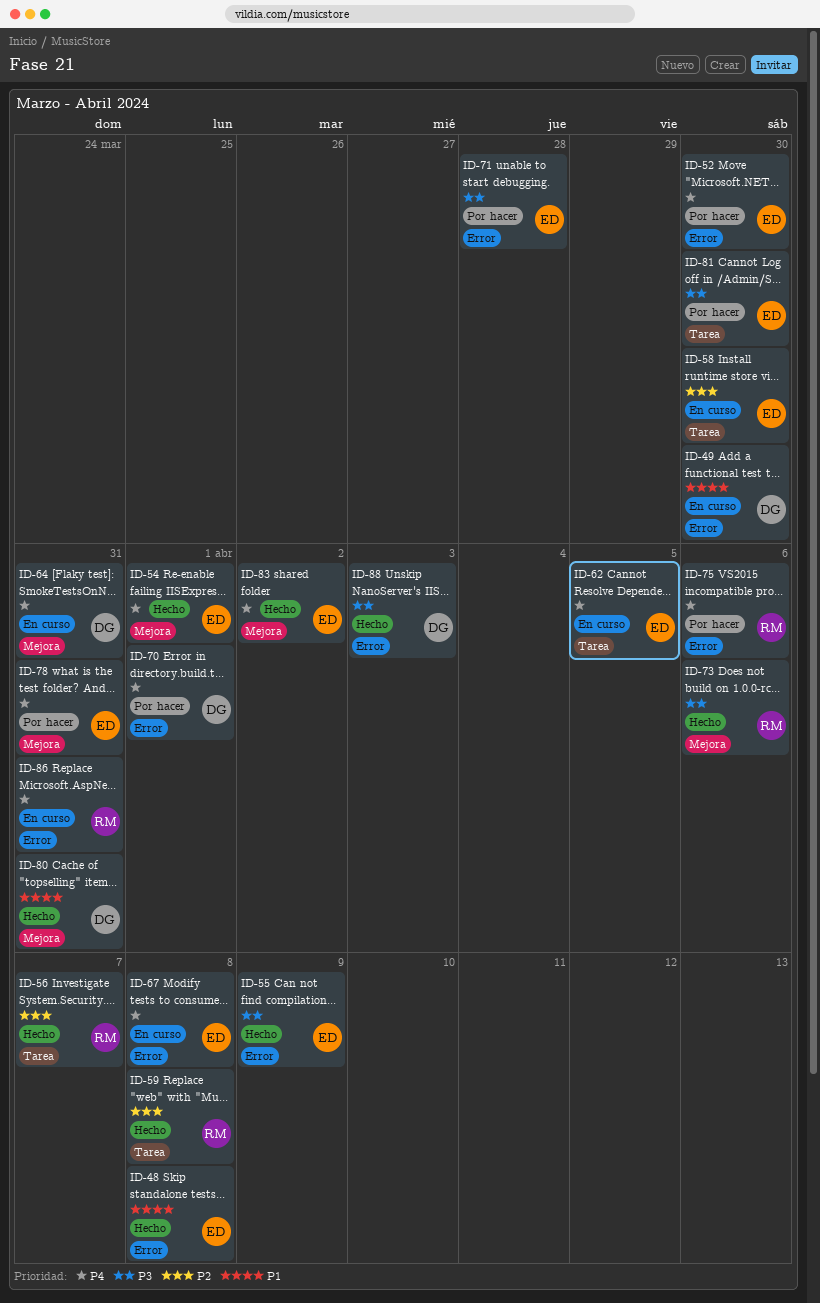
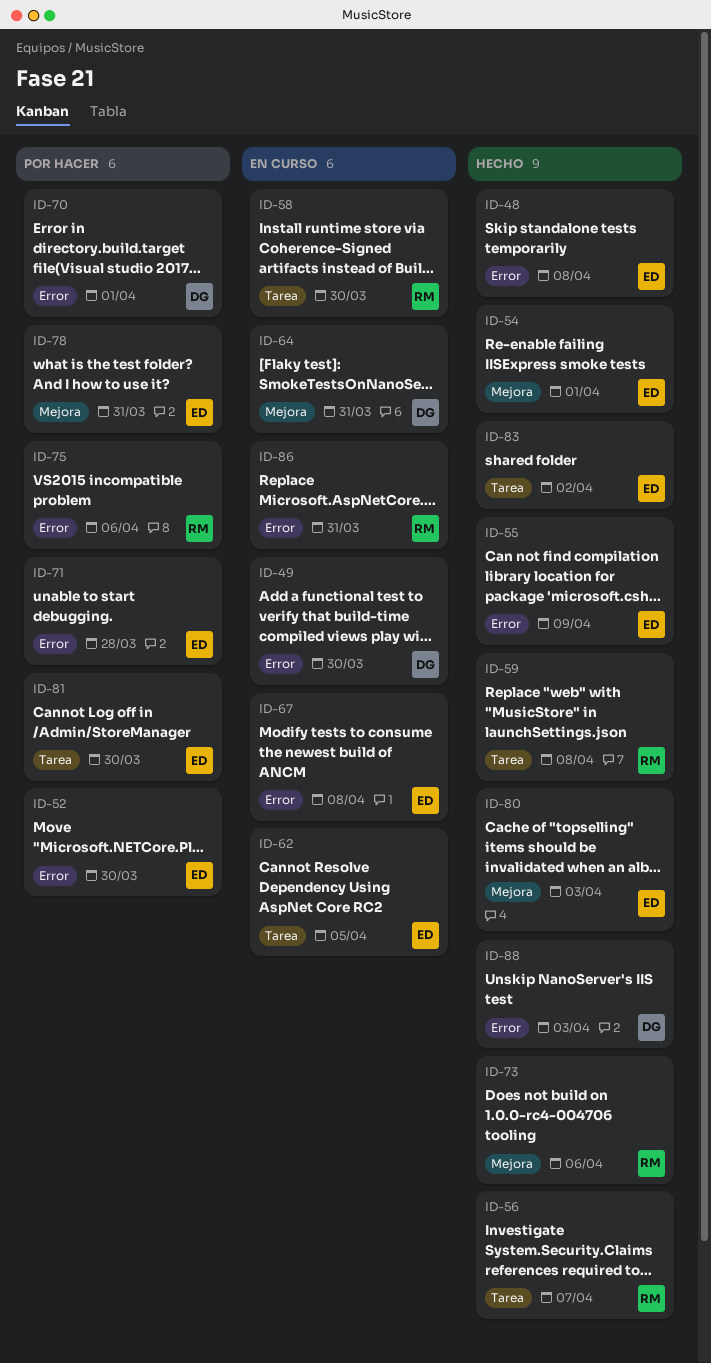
ID-58, owner: ED -> RM
ID-80, owner: DG -> ED
ID-80, due: Mar 31 -> Apr 3
ID-83, label: Mejora -> Tarea

